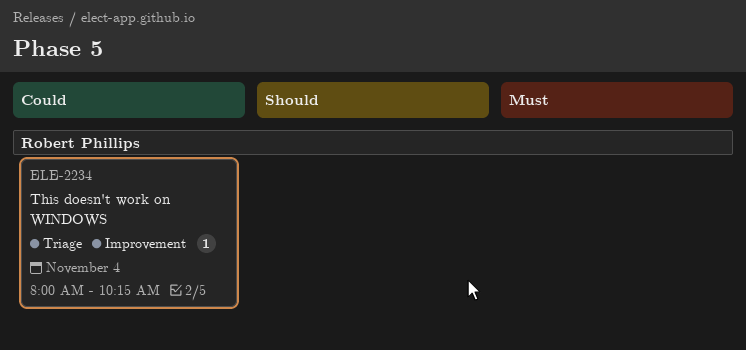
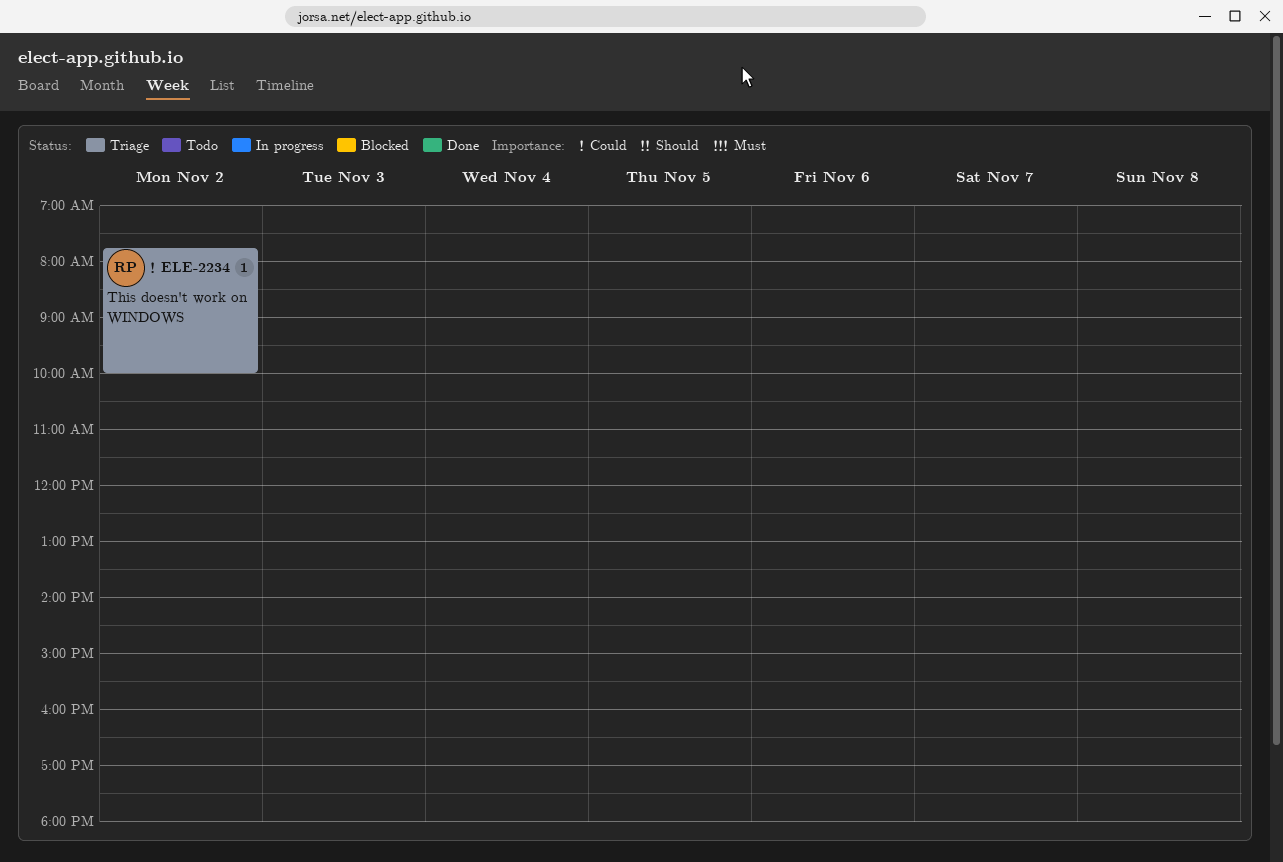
ELE-2234, day: Nov 4 -> Nov 2
ELE-2234, begins: 08:00 -> 07:45
ELE-2234, ends: 10:15 -> 10:00

